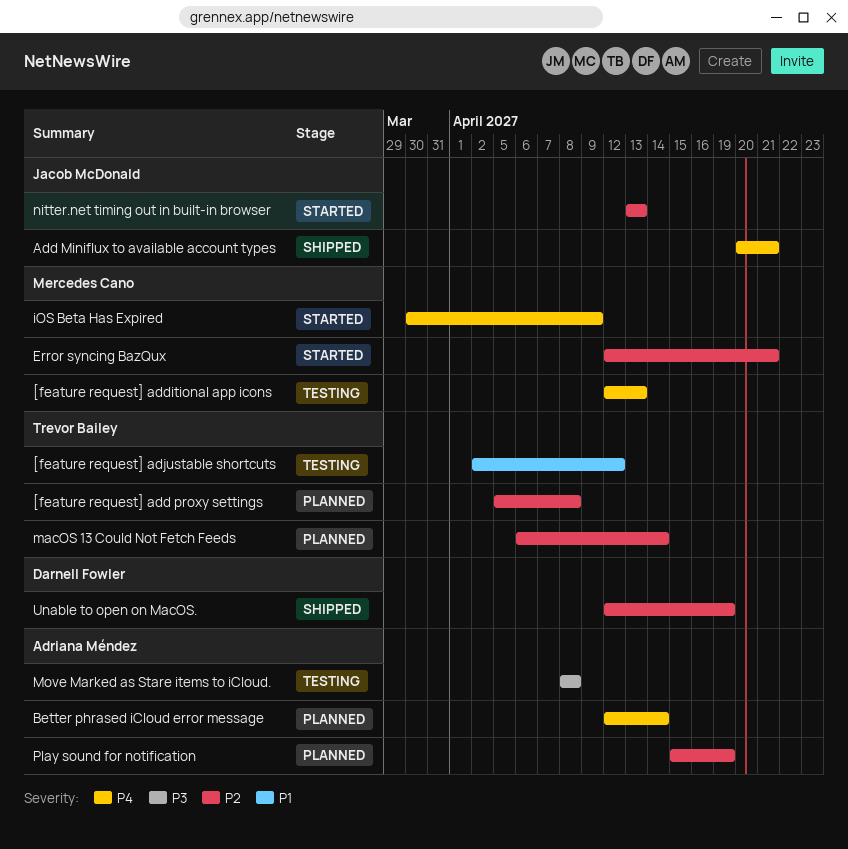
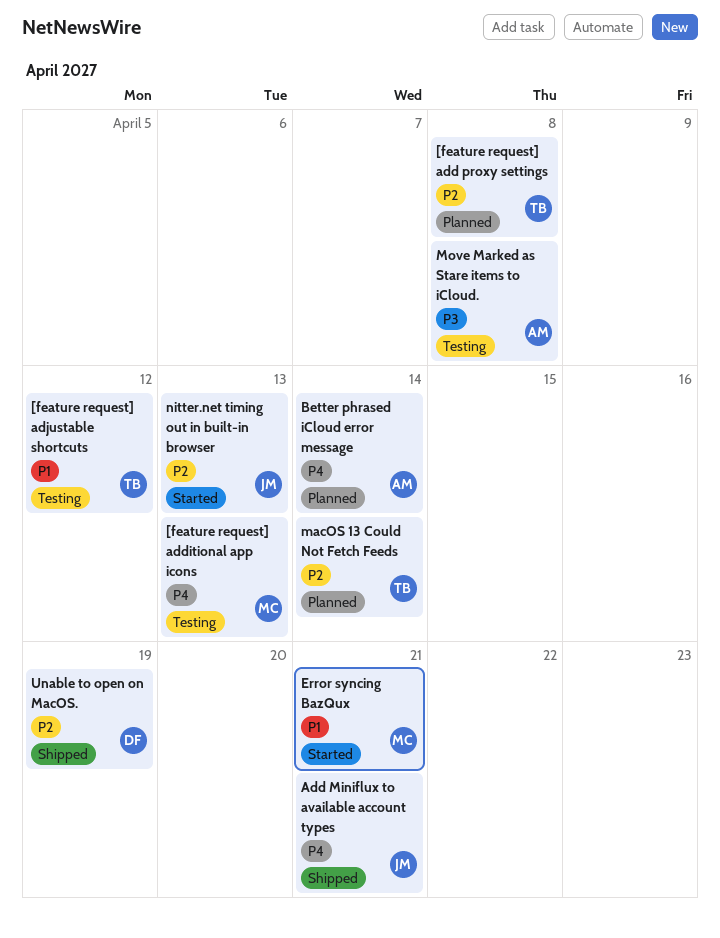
Error syncing BazQux, priority: P2 -> P1
iOS Beta Has Expired: present -> none
Play sound for notification: present -> none

